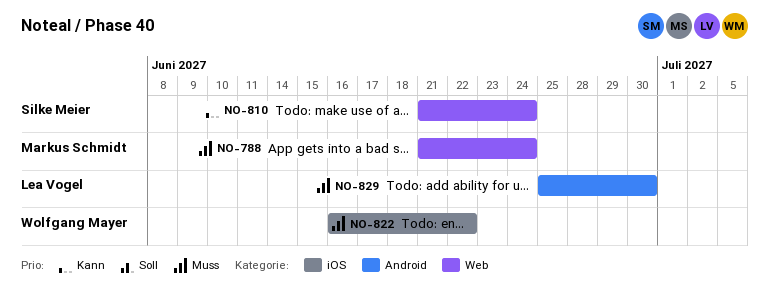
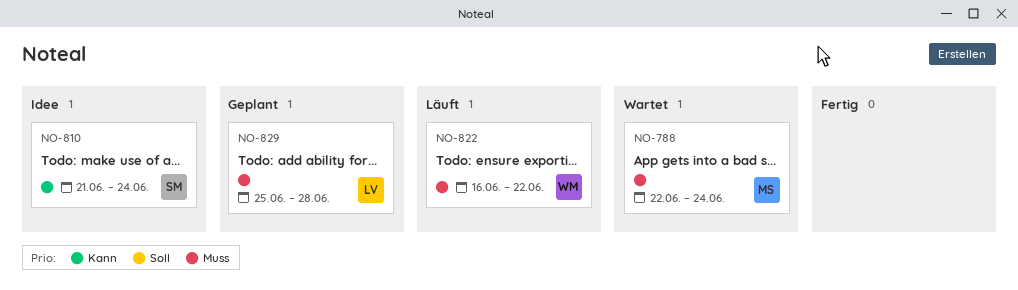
NO-788, start: Jun 21 -> Jun 22
NO-829, due: Jun 30 -> Jun 28

